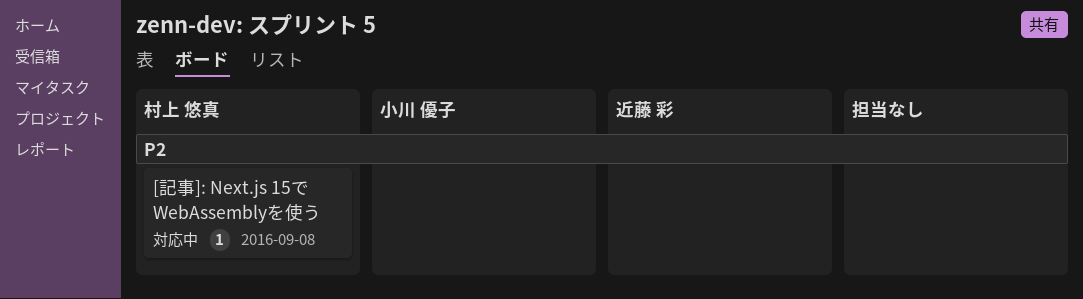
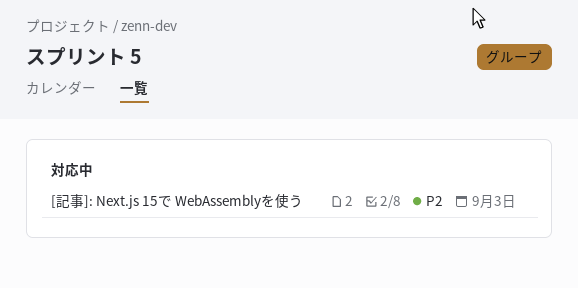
[記事]: Next.js 15で WebAssemblyを使う, due: Sep 8 -> Sep 3

